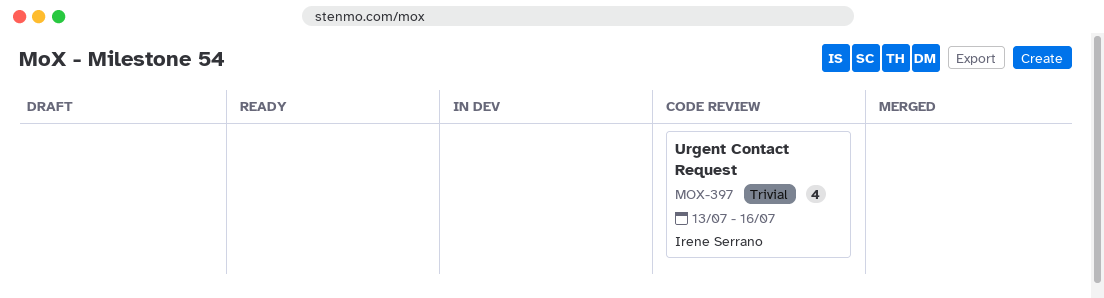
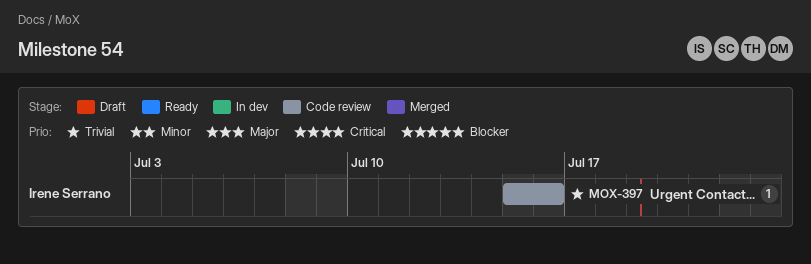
MOX-397, estimate: 4 -> 1
MOX-397, start: Jul 13 -> Jul 15

